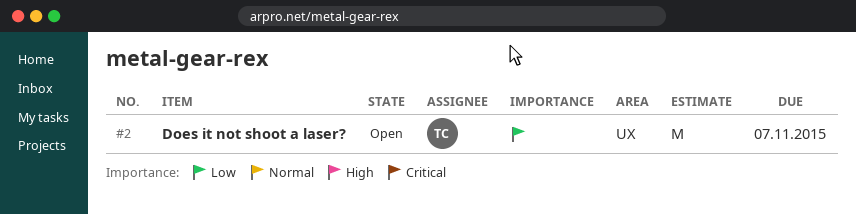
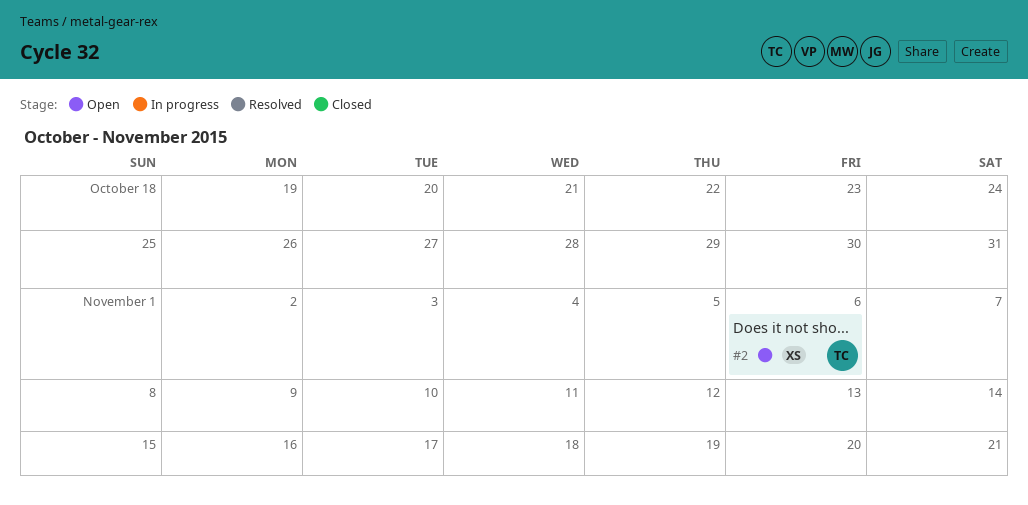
#2, estimate: M -> XS
#2, due: Nov 7 -> Nov 6

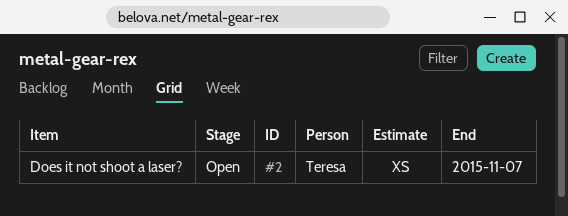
#2, due: Nov 6 -> Nov 7

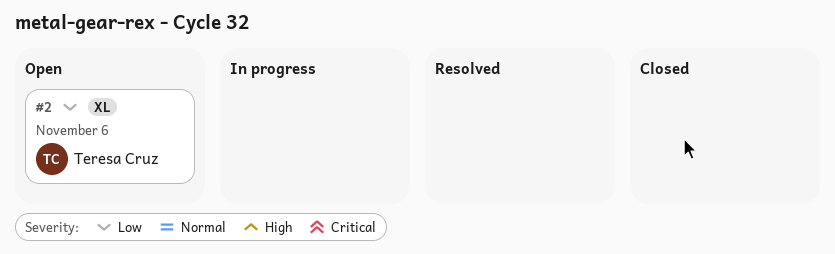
#2, estimate: XS -> XL
#2, due: Nov 7 -> Nov 6

